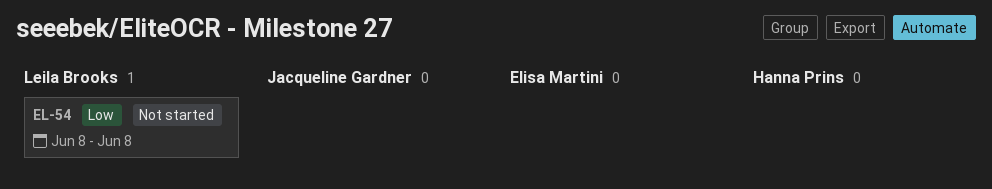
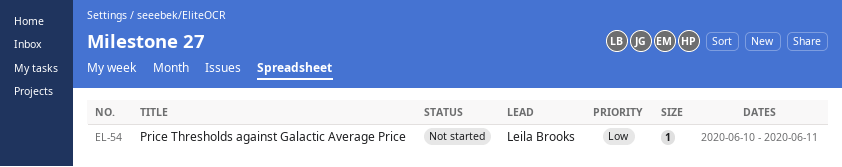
EL-54, start: Jun 8 -> Jun 10
EL-54, due: Jun 8 -> Jun 11

